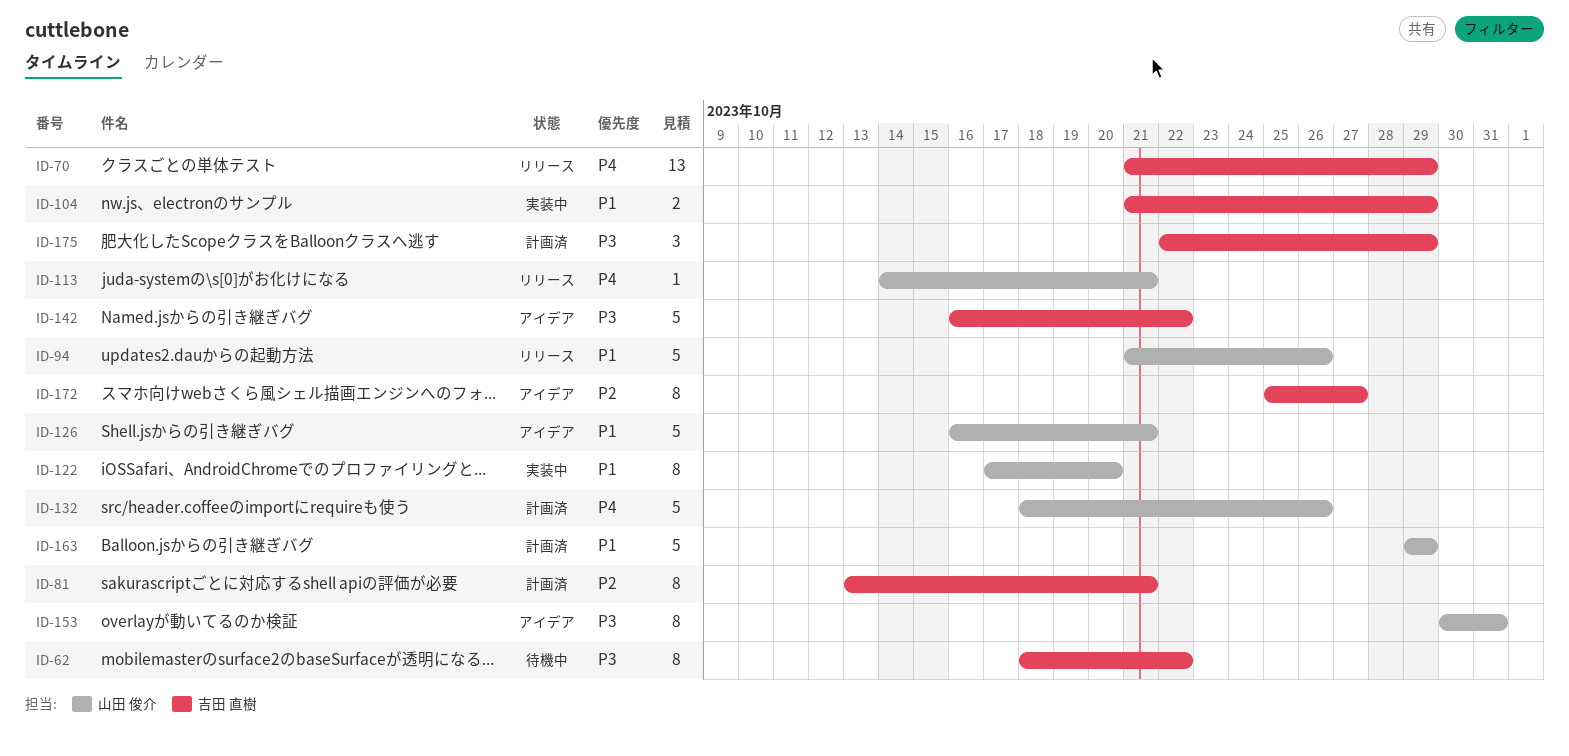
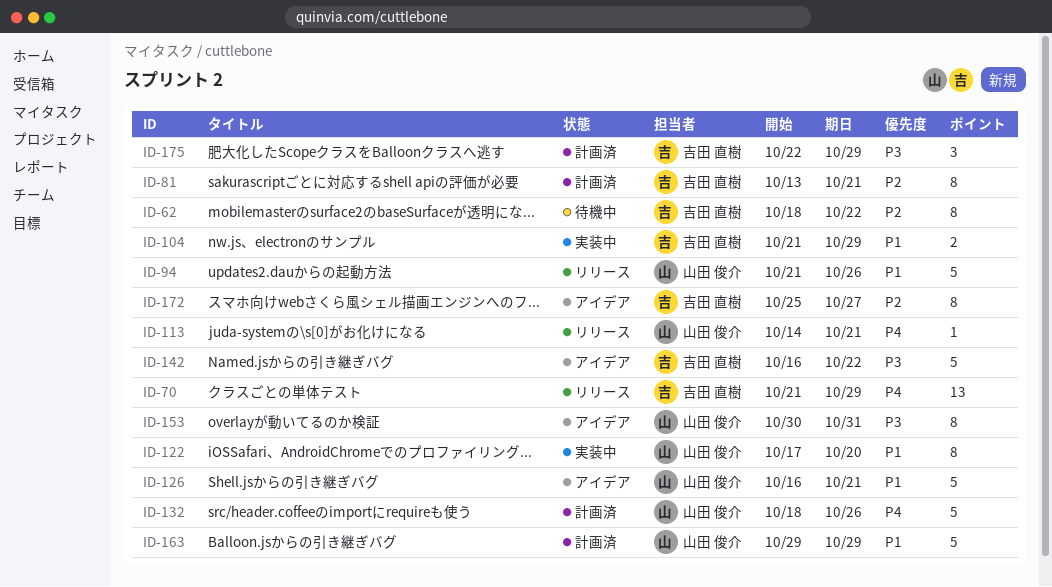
ID-62, priority: P3 -> P2

